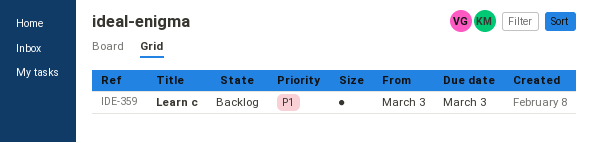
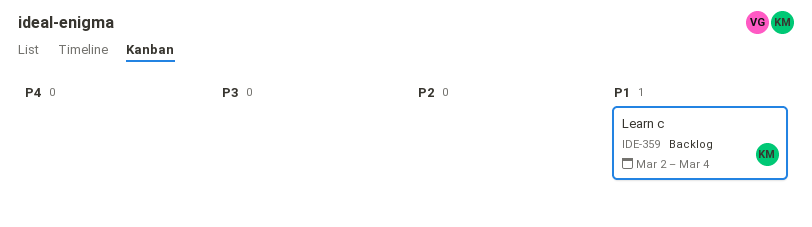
IDE-359, start: Mar 3 -> Mar 2
IDE-359, due: Mar 3 -> Mar 4

